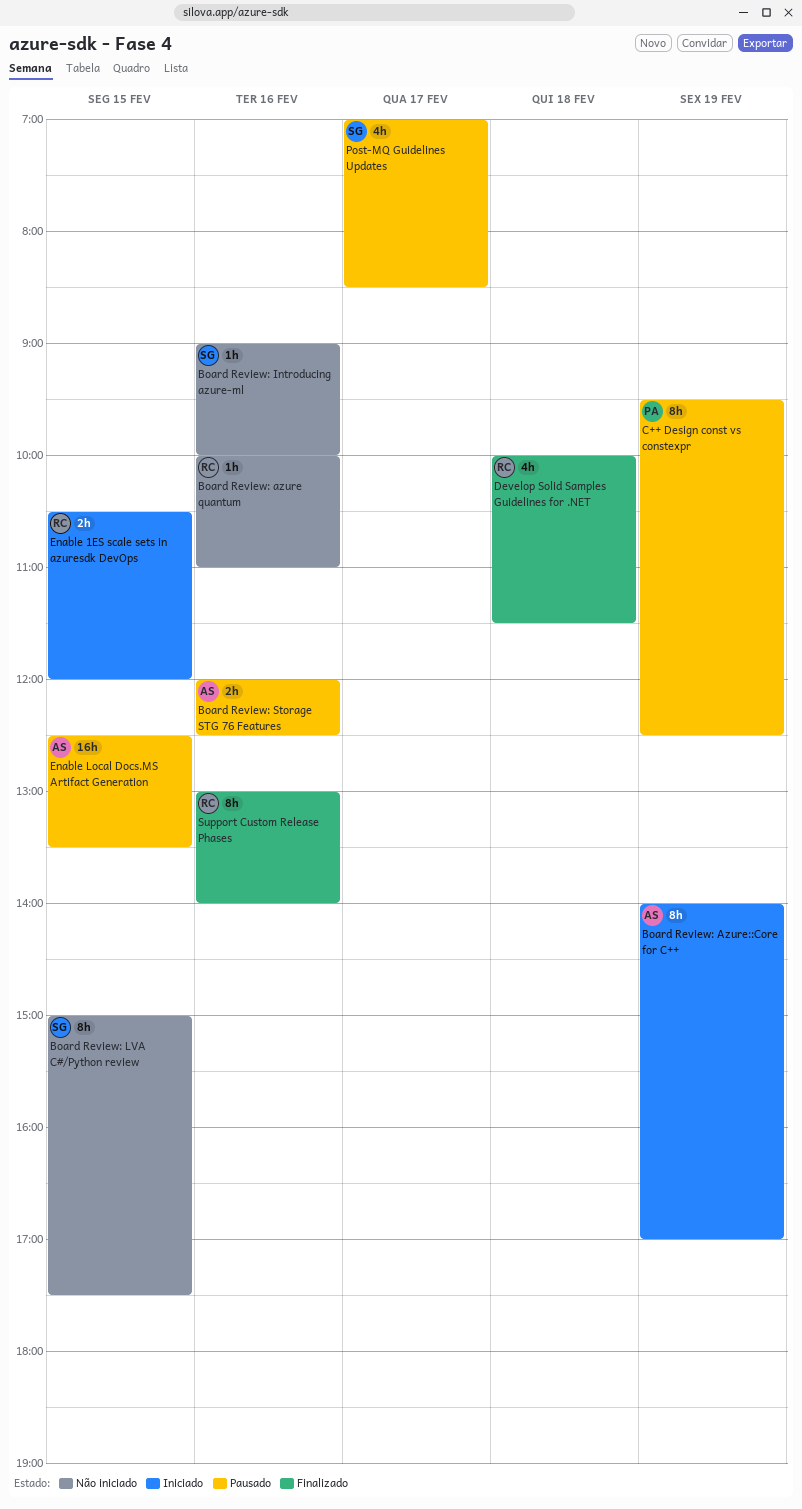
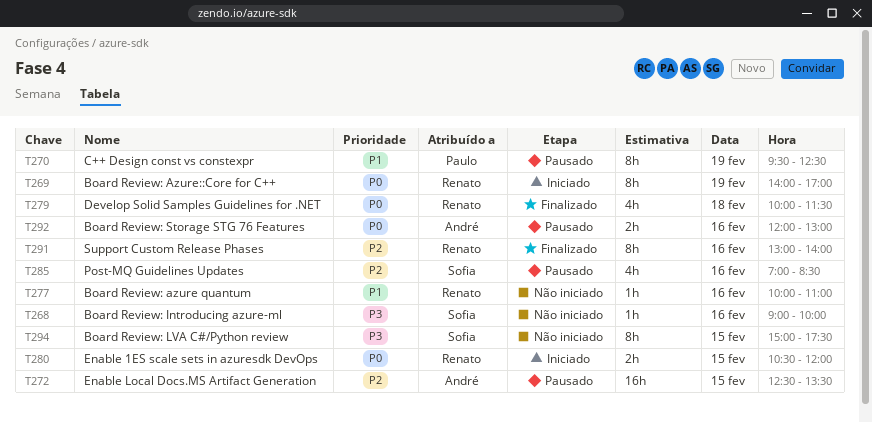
Board Review: Azure::Core for C++, owner: André -> Renato
Board Review: Storage STG 76 Features, ends: 12:30 -> 13:00
Post-MQ Guidelines Updates, day: Feb 17 -> Feb 16

